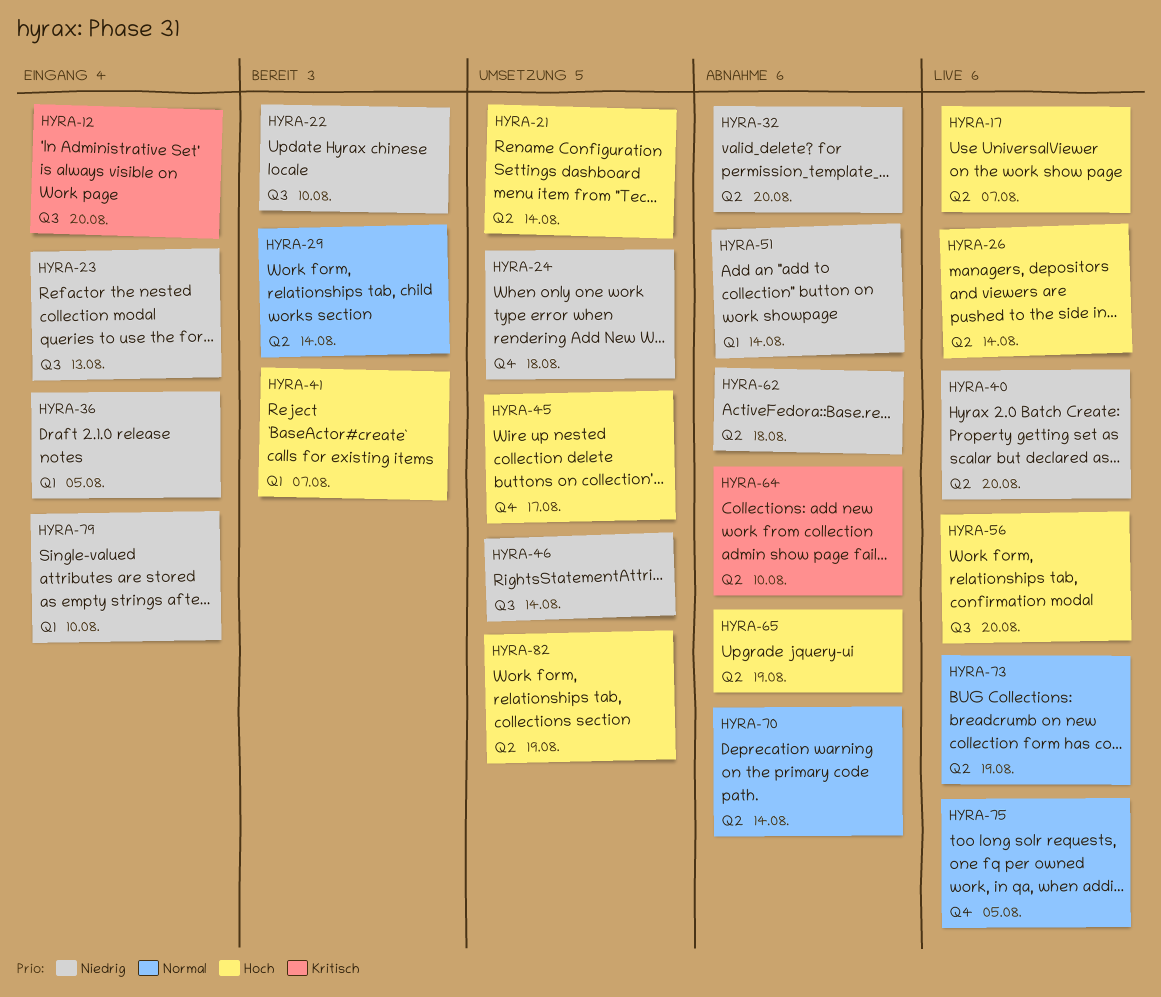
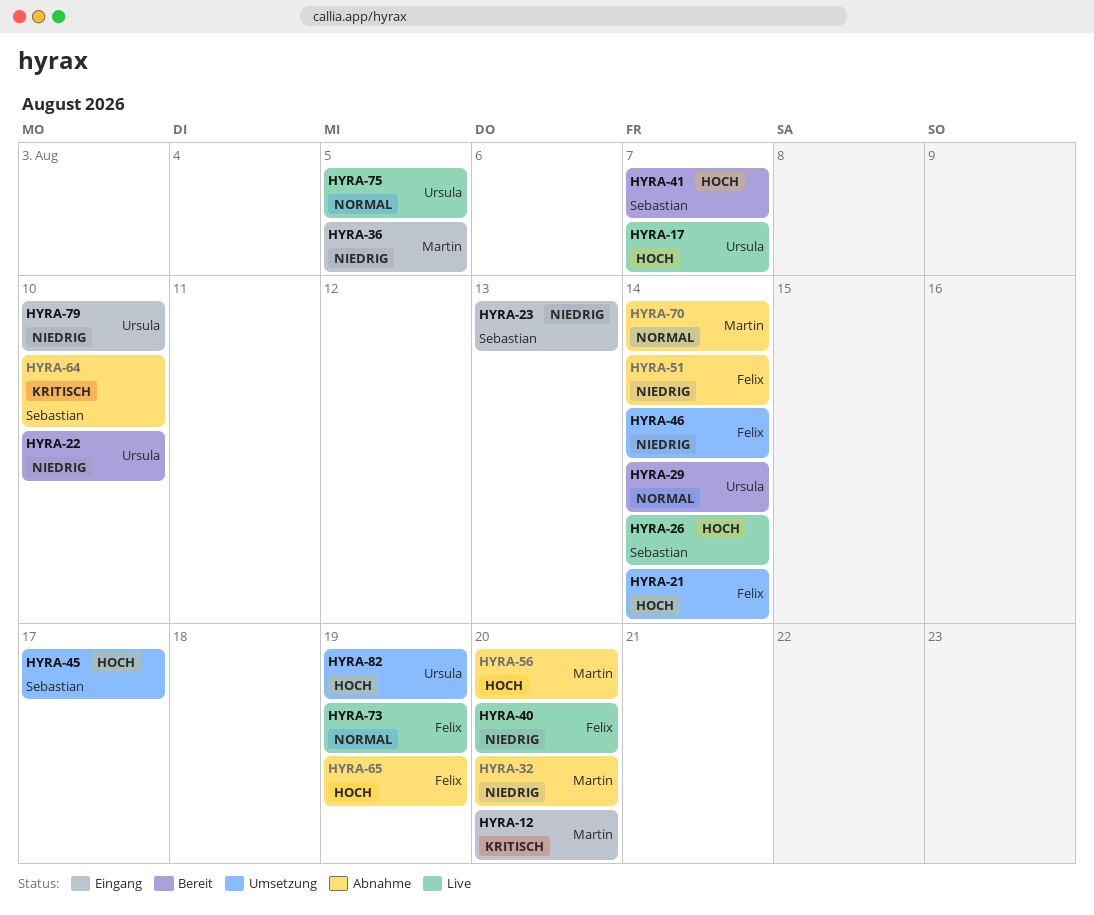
HYRA-24: present -> none
HYRA-56, status: Live -> Abnahme
HYRA-62: present -> none

